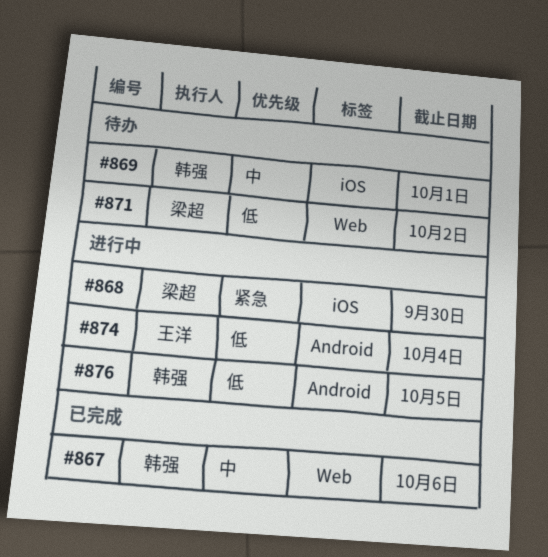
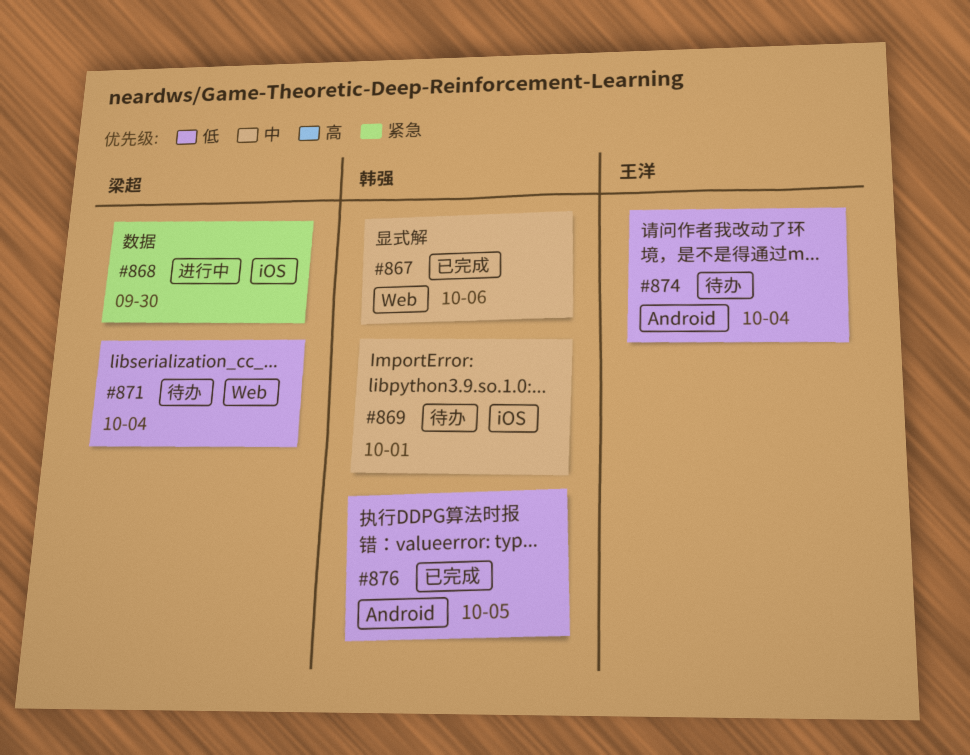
#871, due: Oct 2 -> Oct 4
#874, status: 进行中 -> 待办
#876, status: 进行中 -> 已完成

